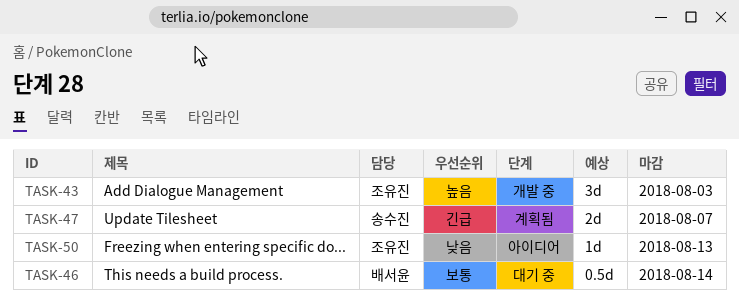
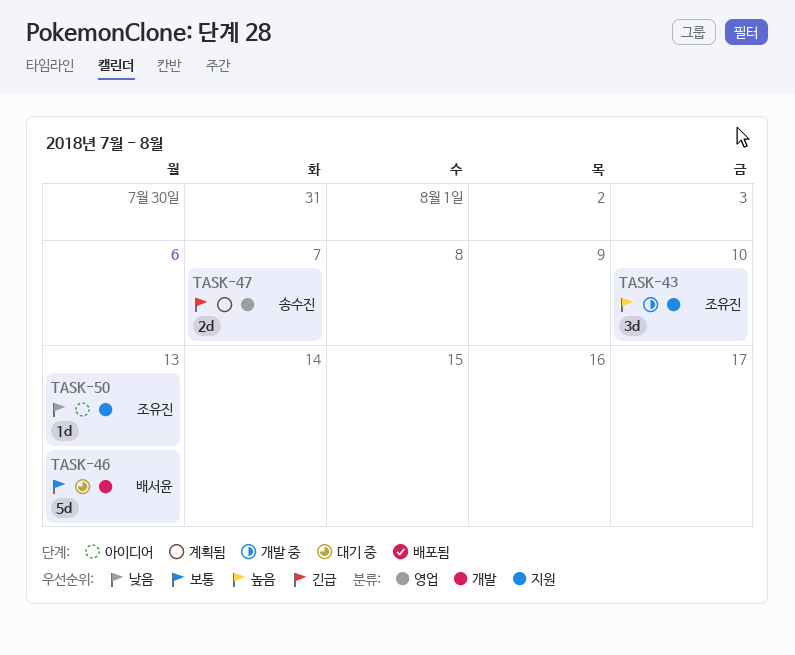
TASK-43, due: Aug 3 -> Aug 10
TASK-46, estimate: 0.5d -> 5d
TASK-46, due: Aug 14 -> Aug 13

